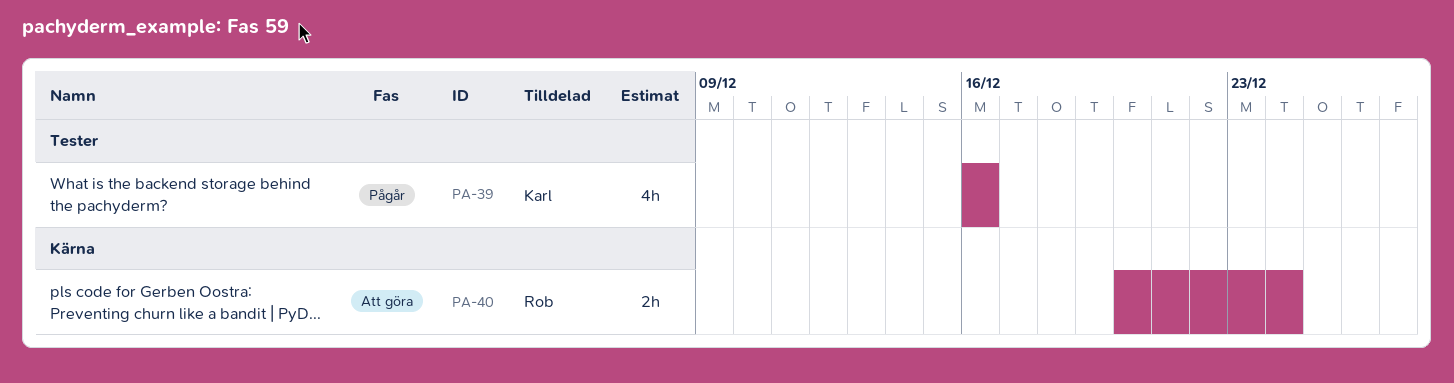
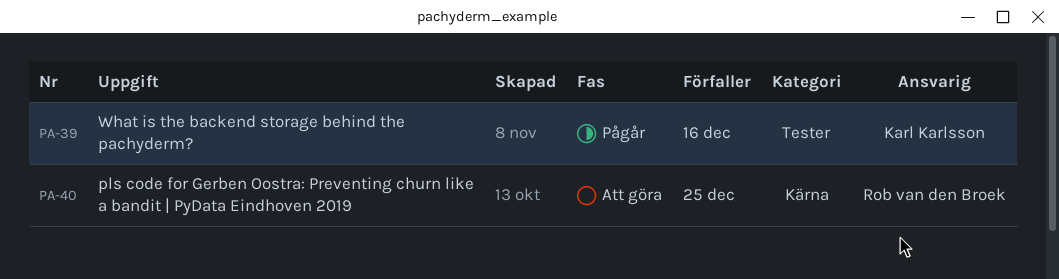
PA-40, due: Dec 24 -> Dec 25

